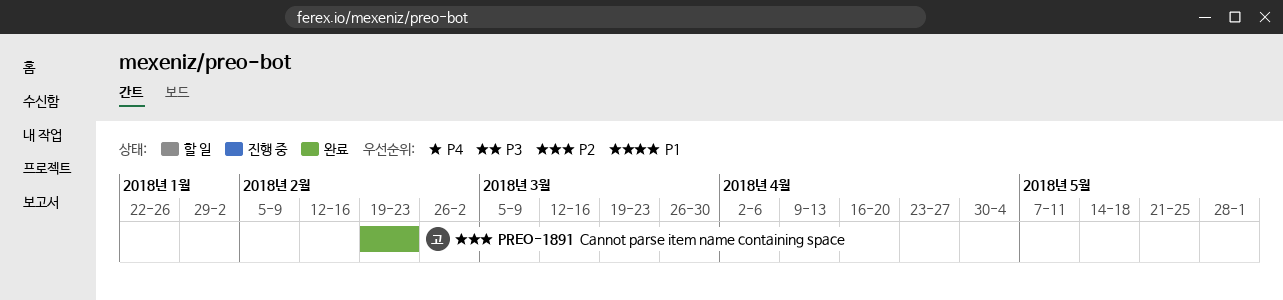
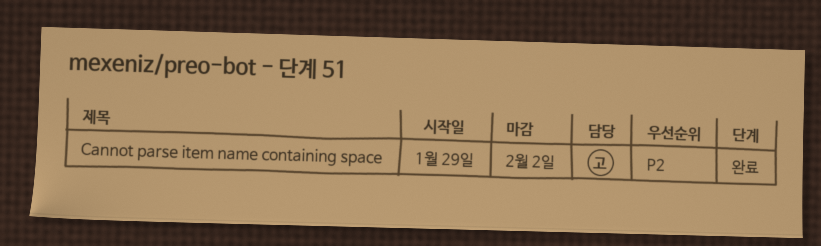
Cannot parse item name containing space, start: Feb 19 -> Jan 29
Cannot parse item name containing space, due: Feb 23 -> Feb 2

